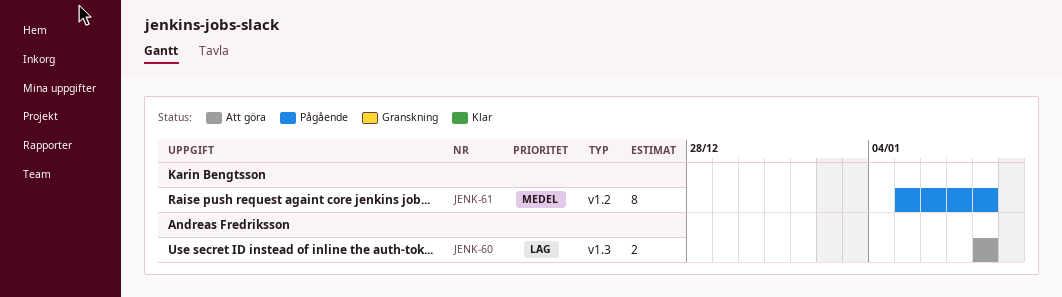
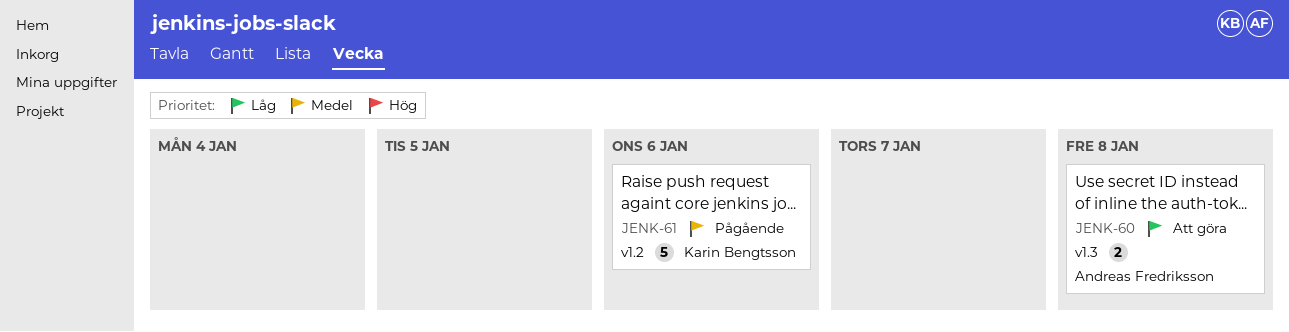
JENK-61, estimate: 8 -> 5
JENK-61, due: Jan 8 -> Jan 6

